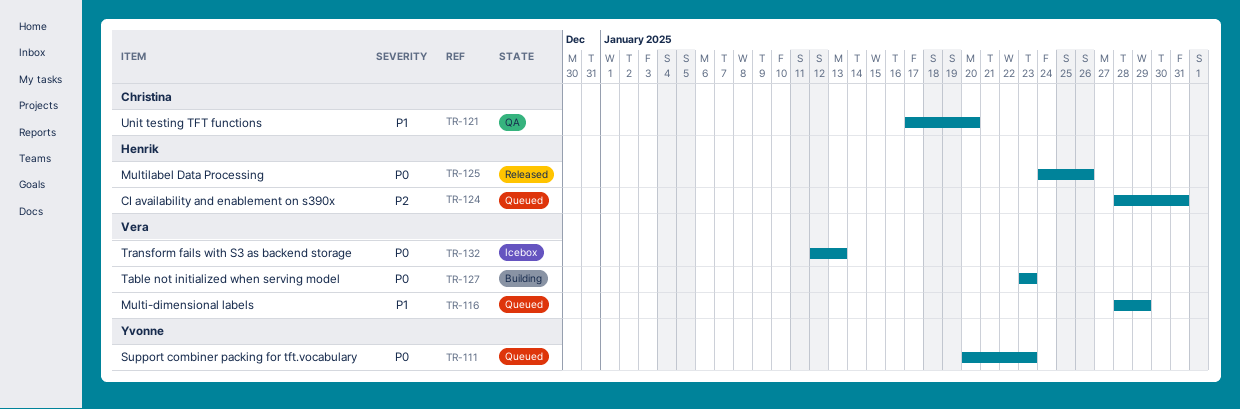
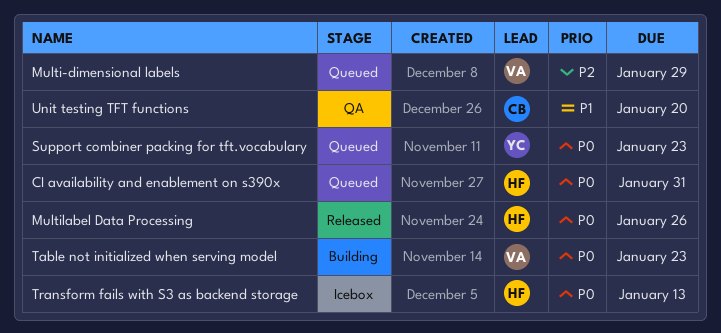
CI availability and enablement on s390x, priority: P2 -> P0
Multi-dimensional labels, priority: P1 -> P2
Transform fails with S3 as backend storage, owner: Vera -> Henrik

